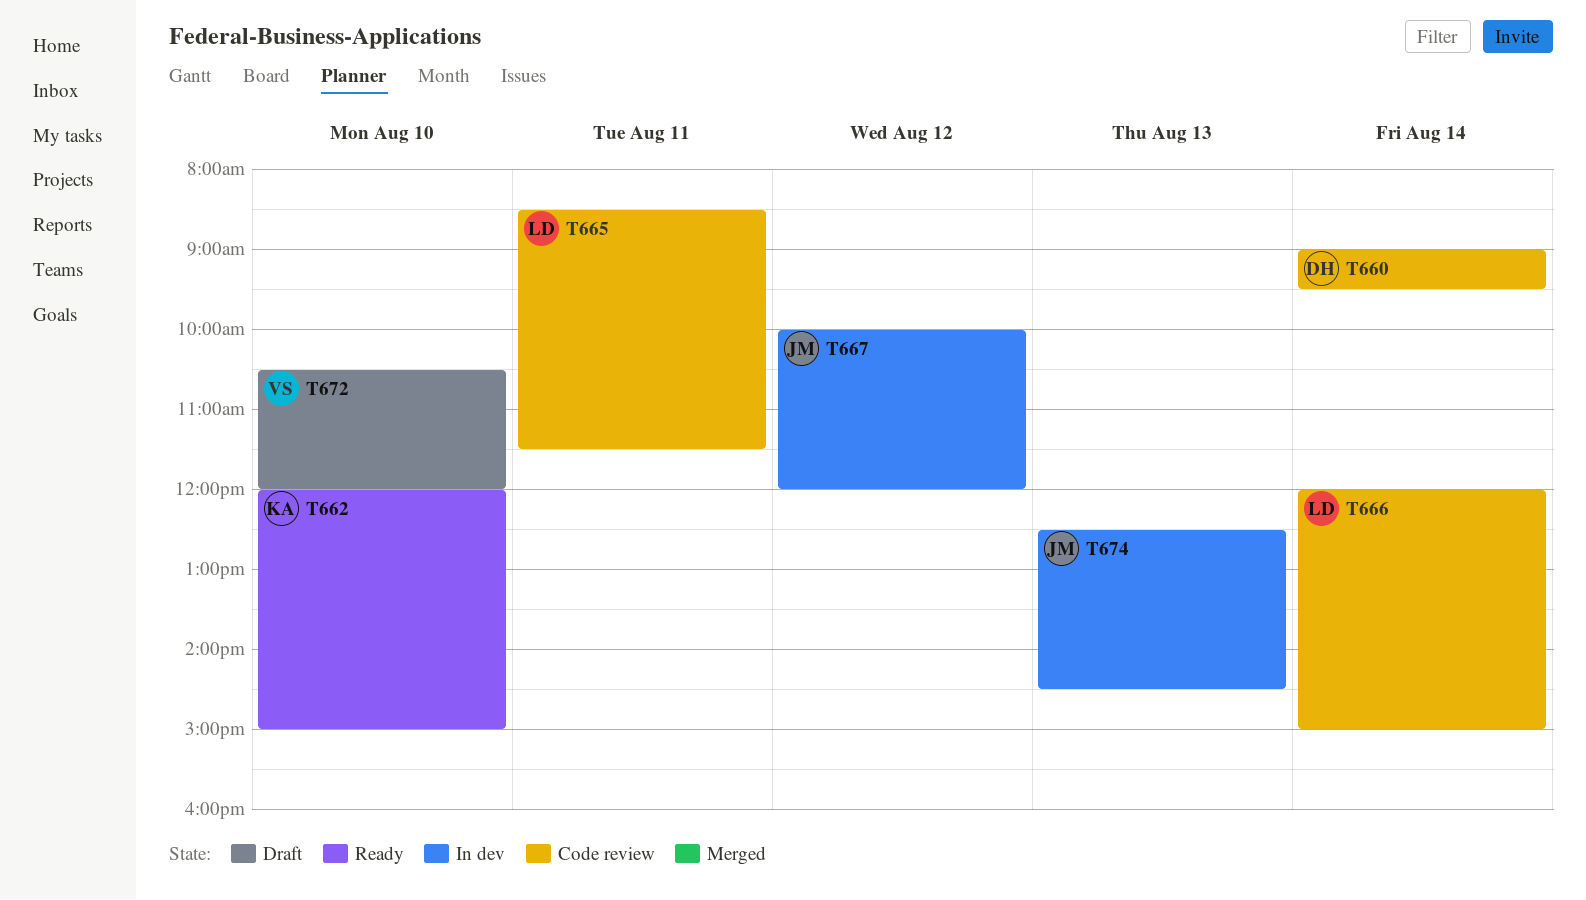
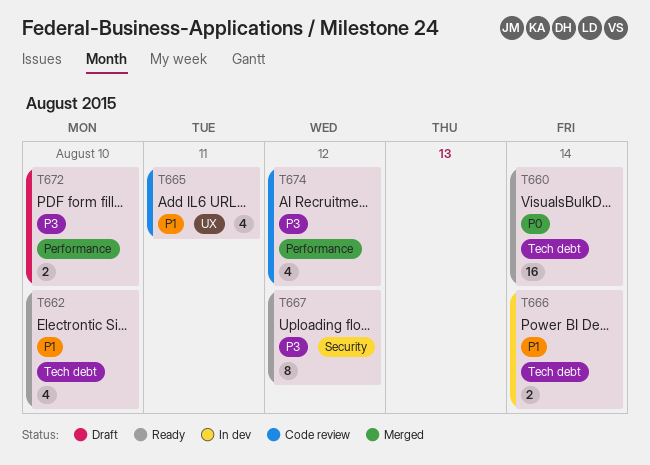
T660, status: Code review -> Ready
T666, status: Code review -> In dev
T667, status: In dev -> Ready
T674, status: In dev -> Code review
T674, day: Aug 13 -> Aug 12

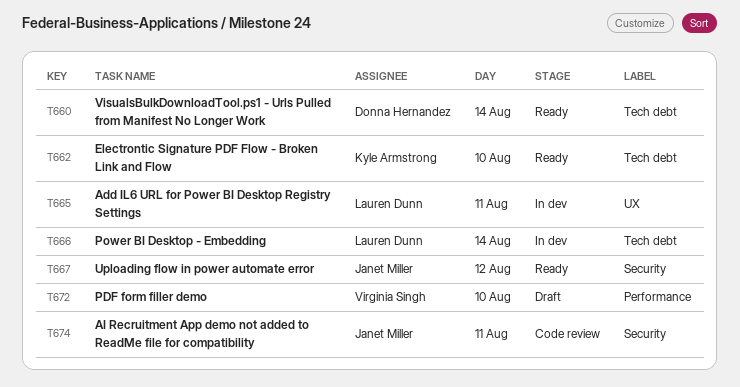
T665, status: Code review -> In dev
T674, label: Performance -> Security
T674, day: Aug 12 -> Aug 11

